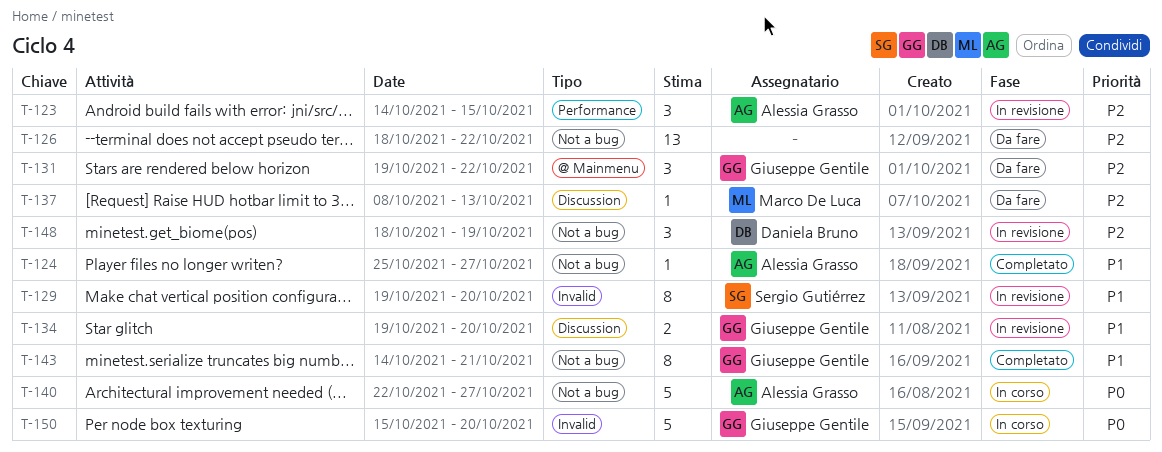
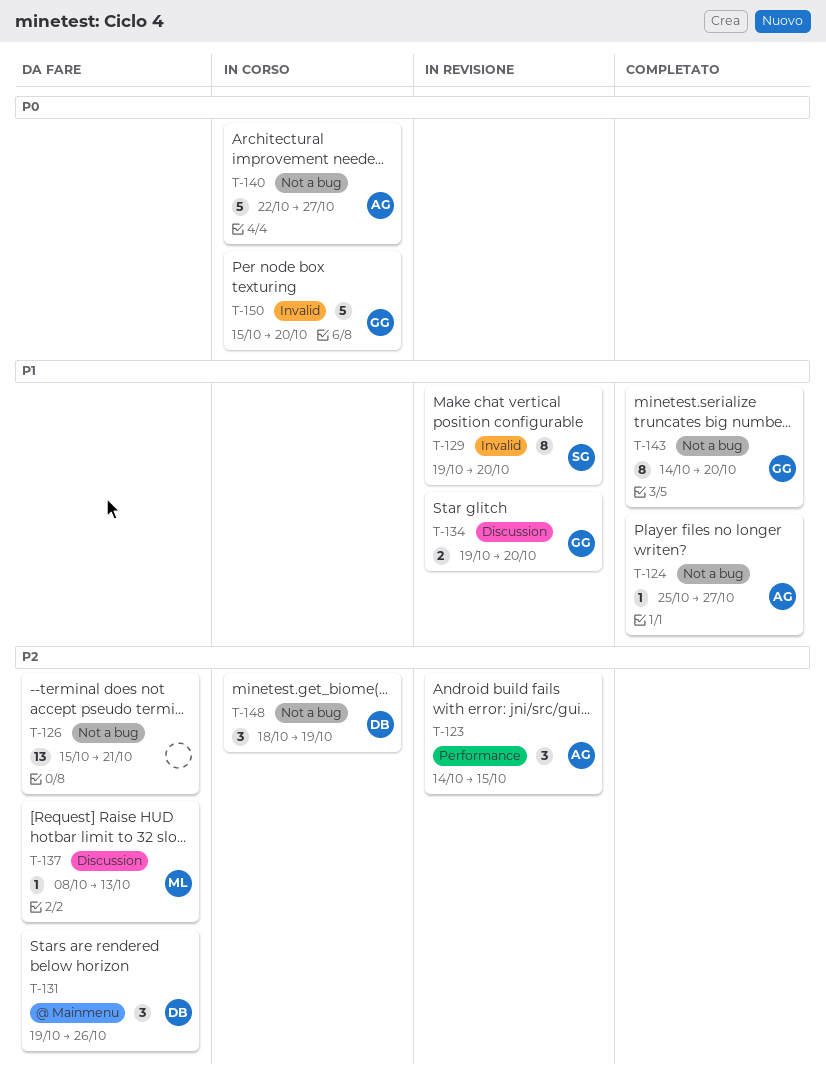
T-126, start: Oct 18 -> Oct 15
T-126, due: Oct 22 -> Oct 21
T-131, owner: Giuseppe Gentile -> Daniela Bruno
T-131, due: Oct 22 -> Oct 26
T-143, due: Oct 21 -> Oct 20
T-148, status: In revisione -> In corso

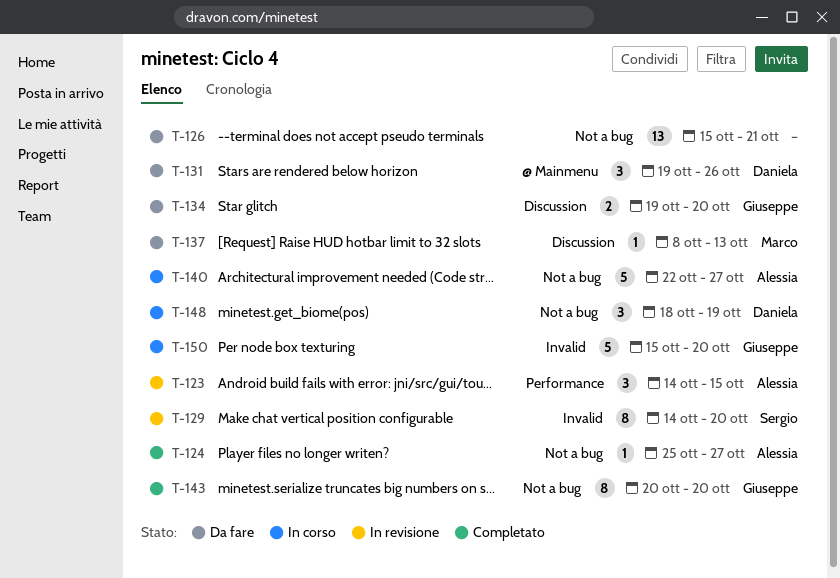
T-129, start: Oct 19 -> Oct 14
T-134, status: In revisione -> Da fare
T-143, start: Oct 14 -> Oct 20

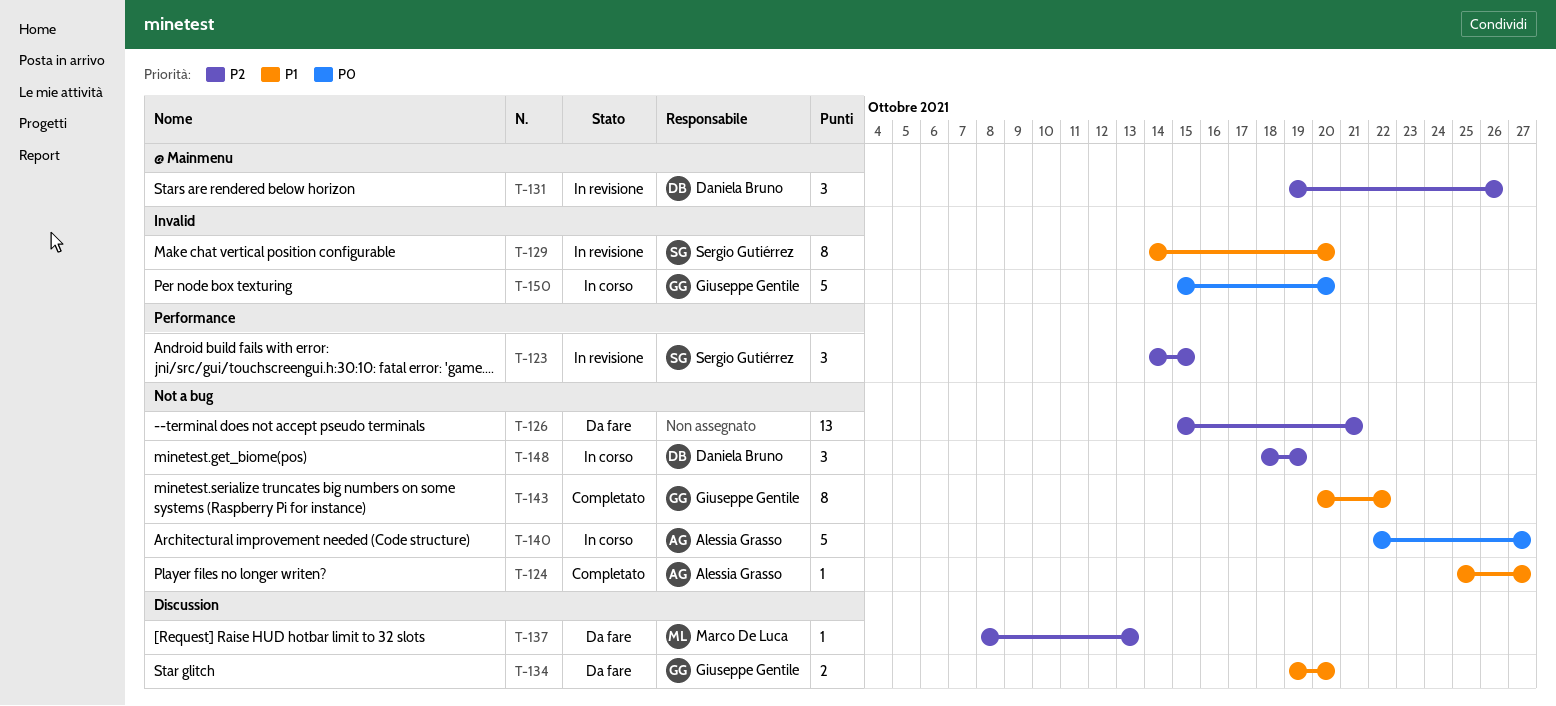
T-123, owner: Alessia Grasso -> Sergio Gutiérrez
T-131, status: Da fare -> In revisione
T-143, due: Oct 20 -> Oct 22

